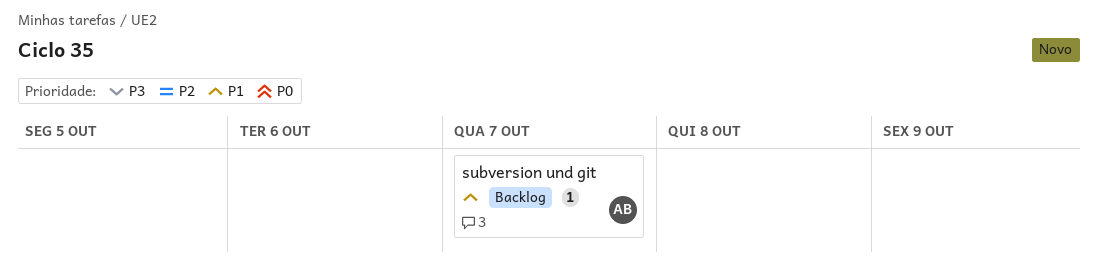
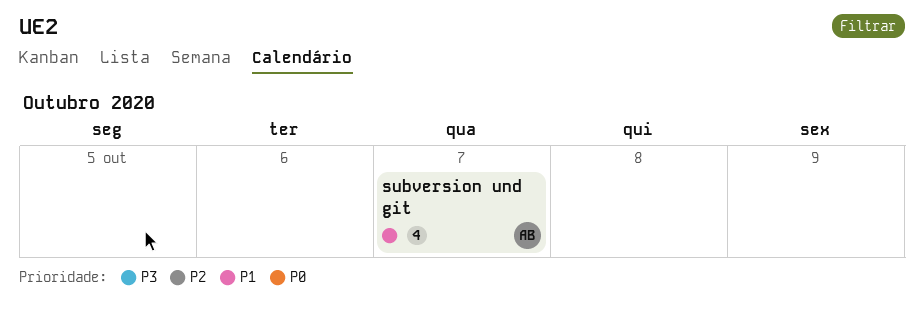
subversion und git, estimate: 1 -> 4

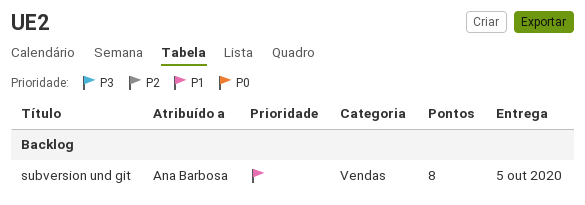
subversion und git, estimate: 4 -> 8
subversion und git, due: Oct 7 -> Oct 5

